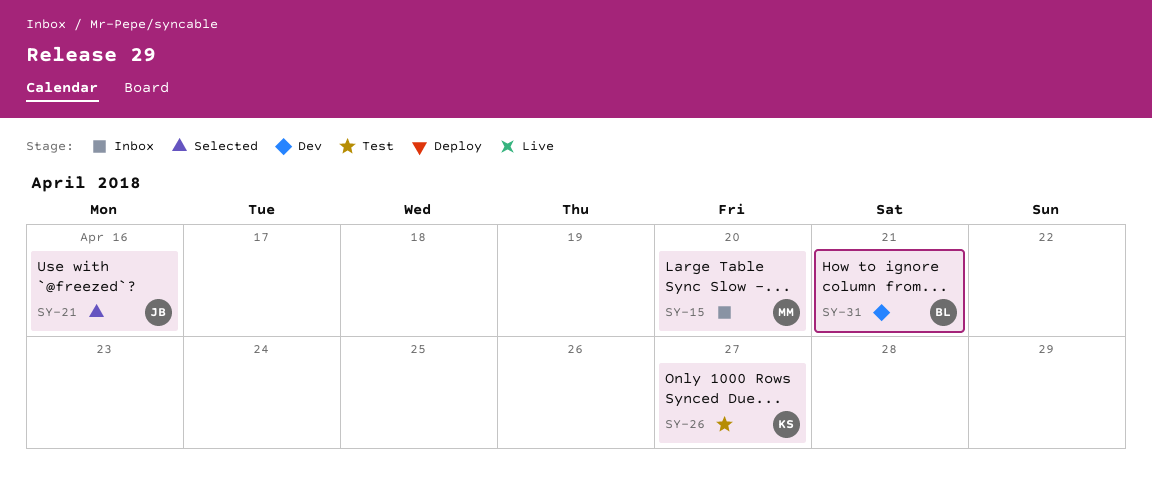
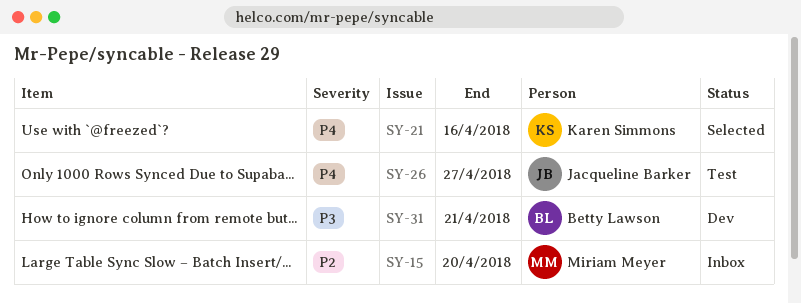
SY-21, owner: Jacqueline Barker -> Karen Simmons
SY-26, owner: Karen Simmons -> Jacqueline Barker

